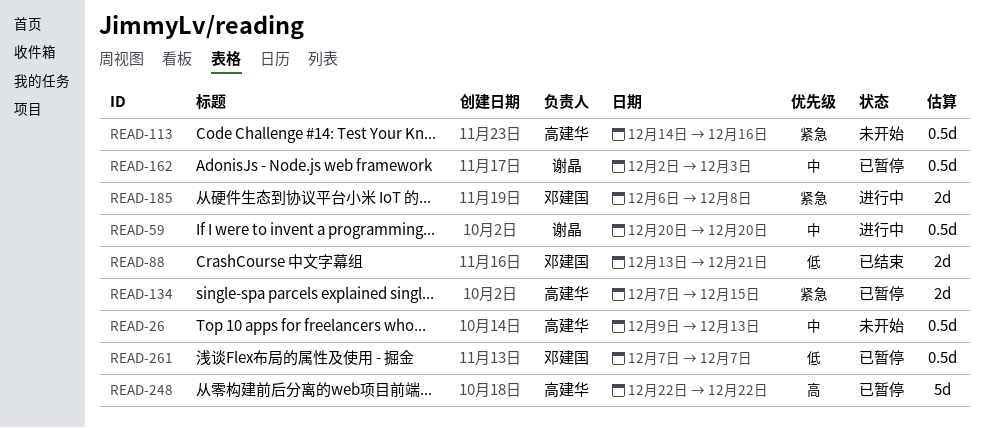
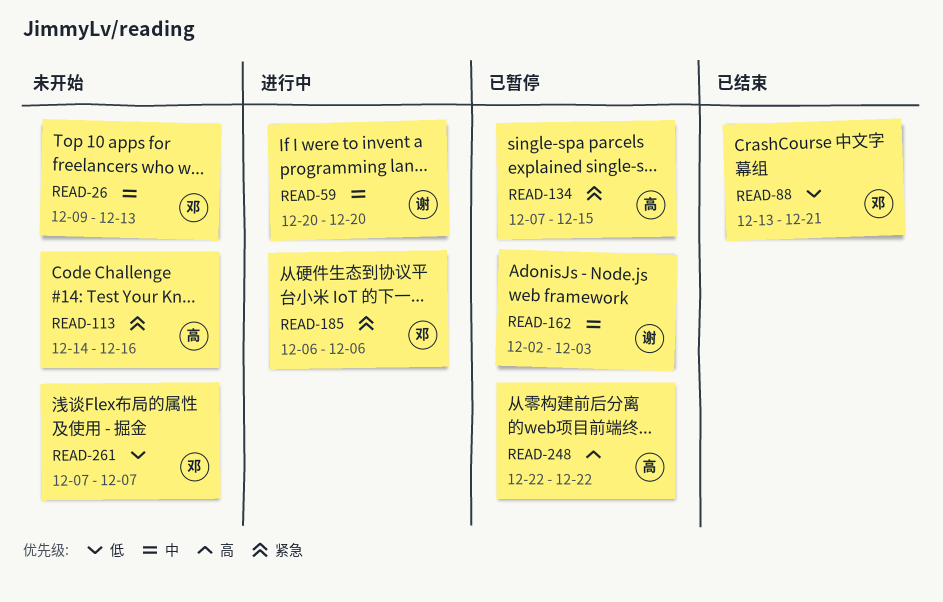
READ-26, owner: 高建华 -> 邓建国
READ-185, due: Dec 8 -> Dec 6
READ-261, status: 已暂停 -> 未开始

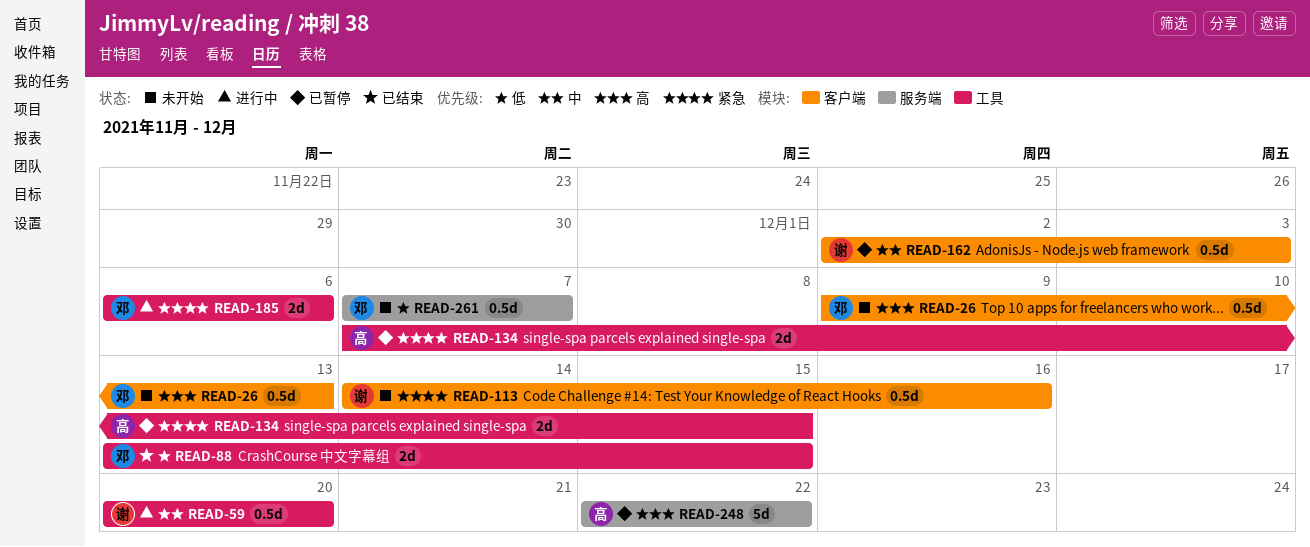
READ-26, priority: 中 -> 高
READ-88, due: Dec 21 -> Dec 15
READ-113, owner: 高 -> 谢

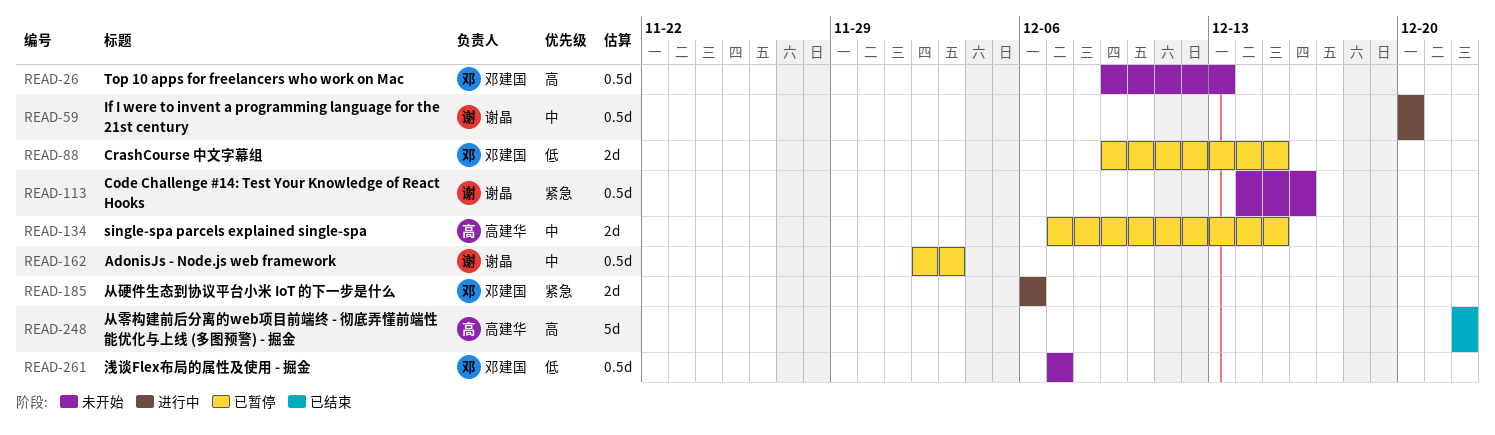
READ-88, status: 已结束 -> 已暂停
READ-88, start: Dec 13 -> Dec 9
READ-134, priority: 紧急 -> 中
READ-248, status: 已暂停 -> 已结束

